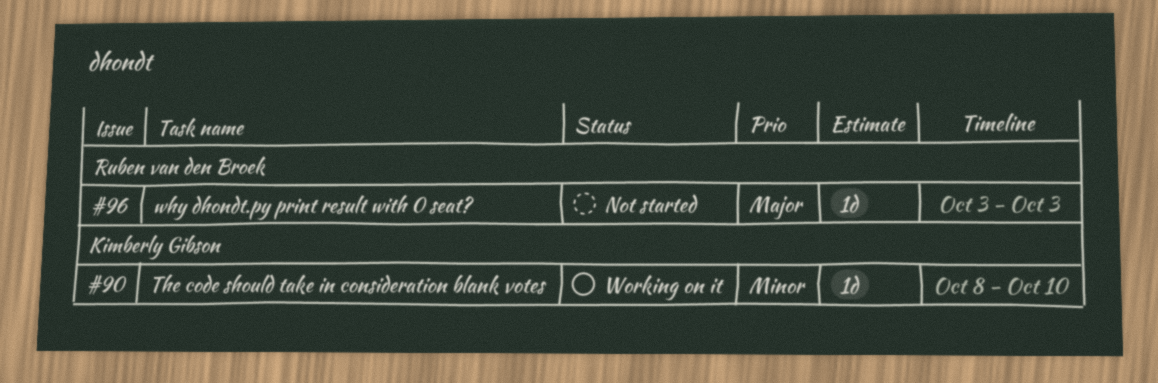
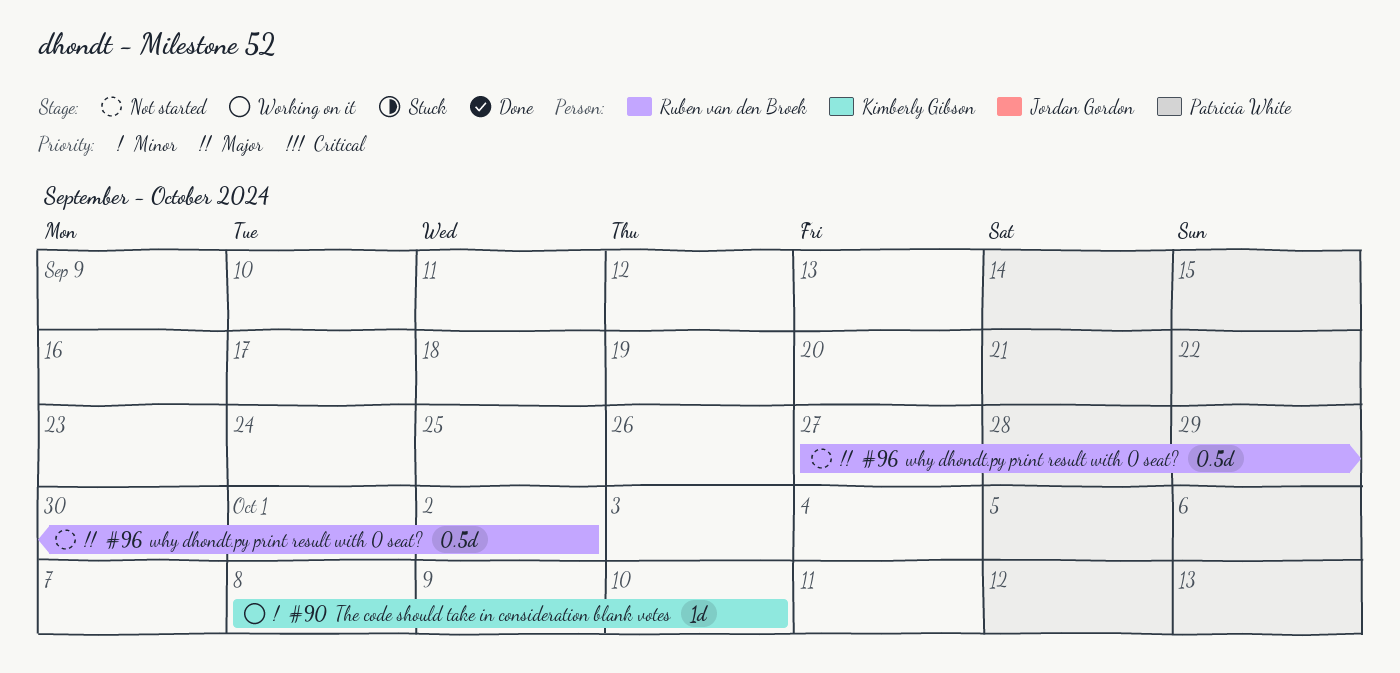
#96, estimate: 1d -> 0.5d
#96, start: Oct 3 -> Sep 27
#96, due: Oct 3 -> Oct 2

